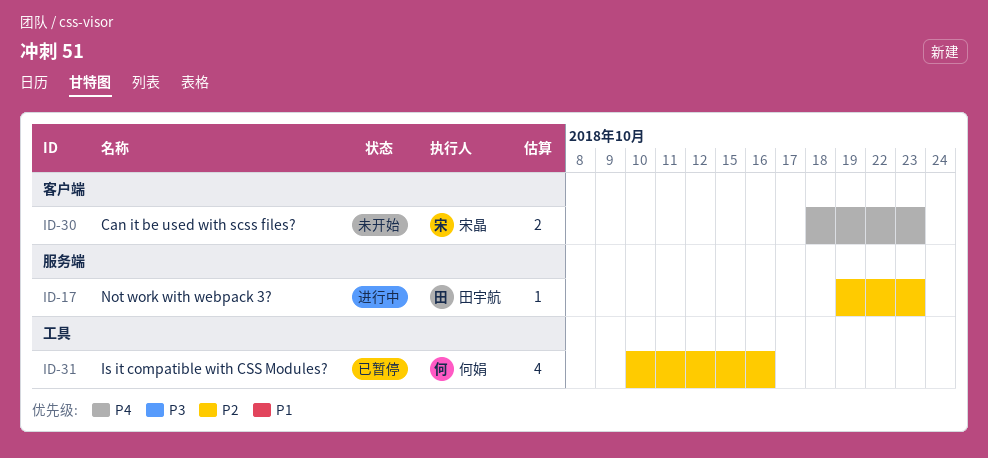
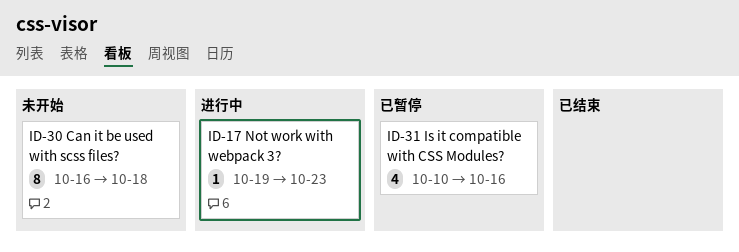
ID-30, estimate: 2 -> 8
ID-30, start: Oct 18 -> Oct 16
ID-30, due: Oct 23 -> Oct 18

